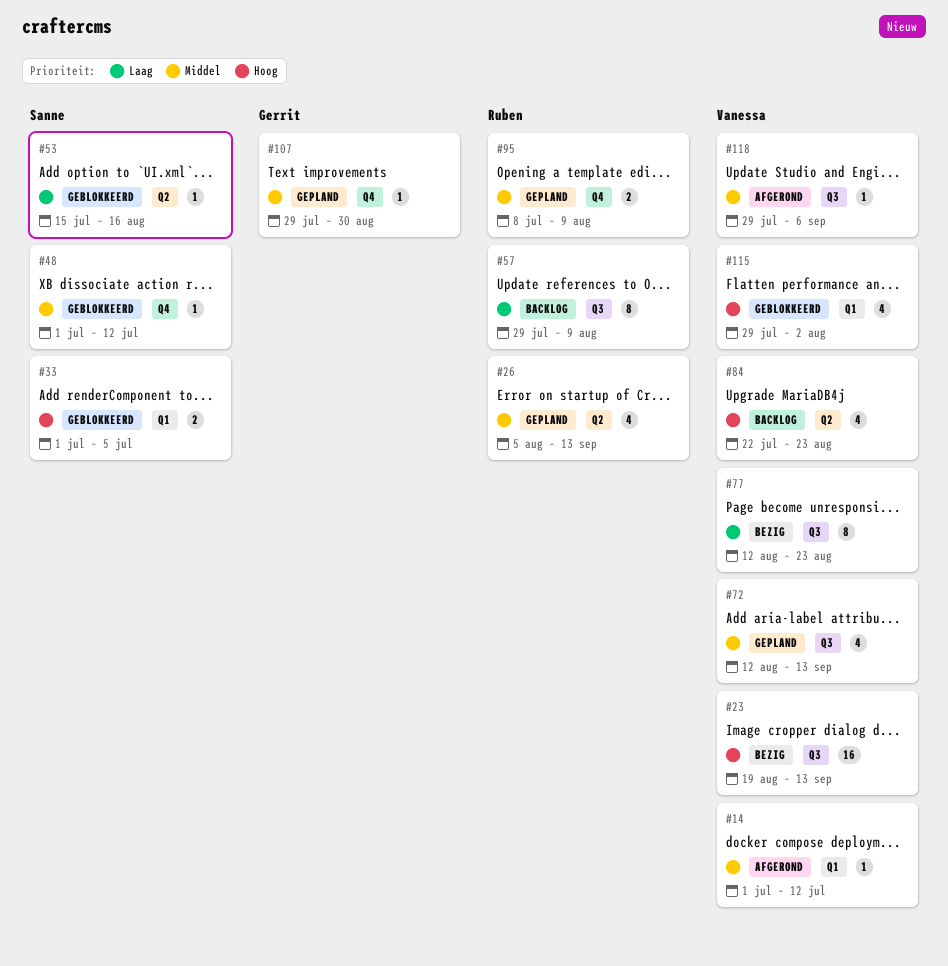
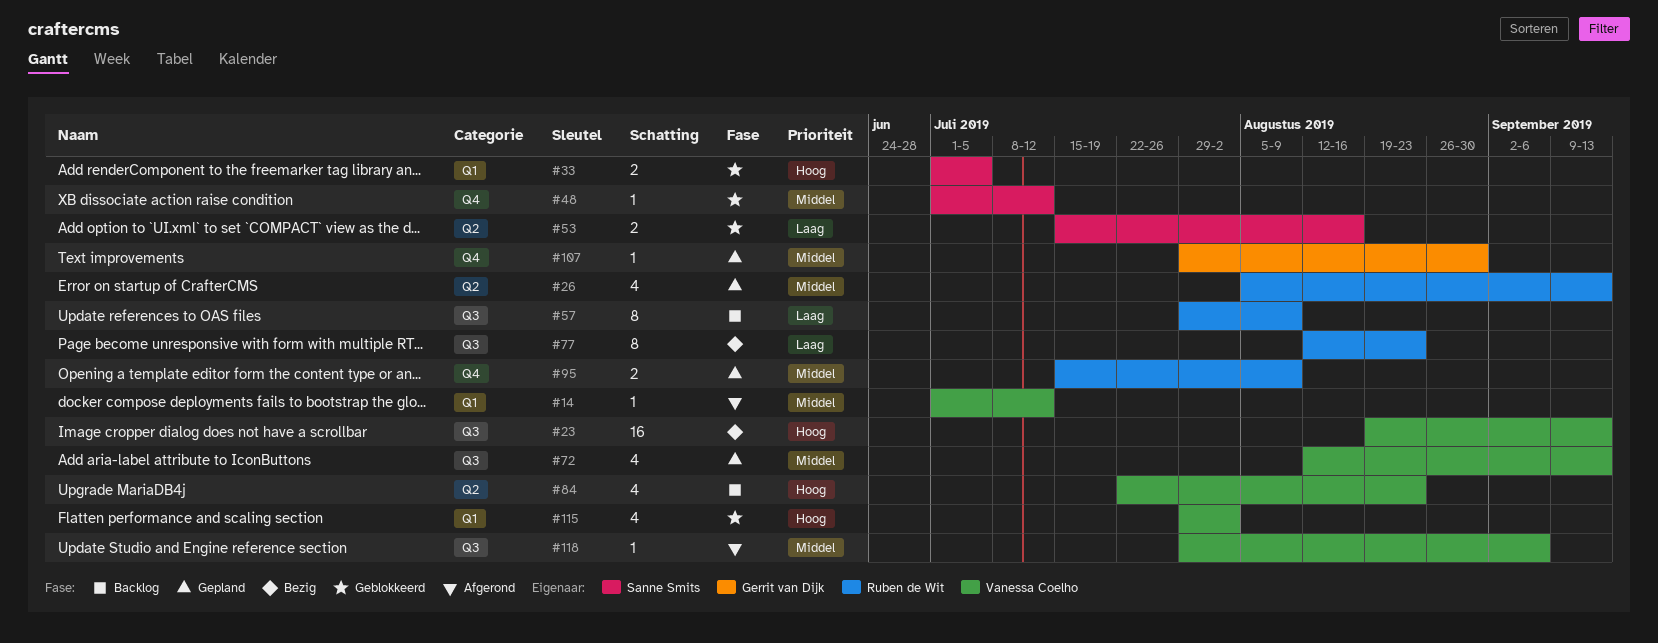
#53, estimate: 1 -> 2
#77, owner: Vanessa Coelho -> Ruben de Wit
#95, start: Jul 8 -> Jul 15

